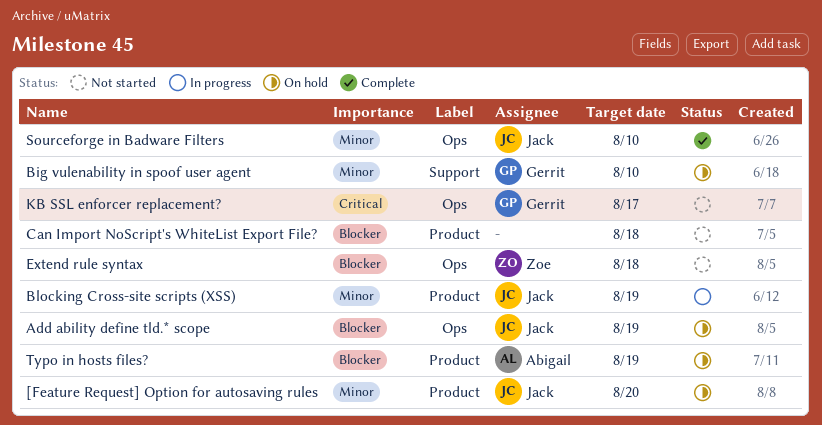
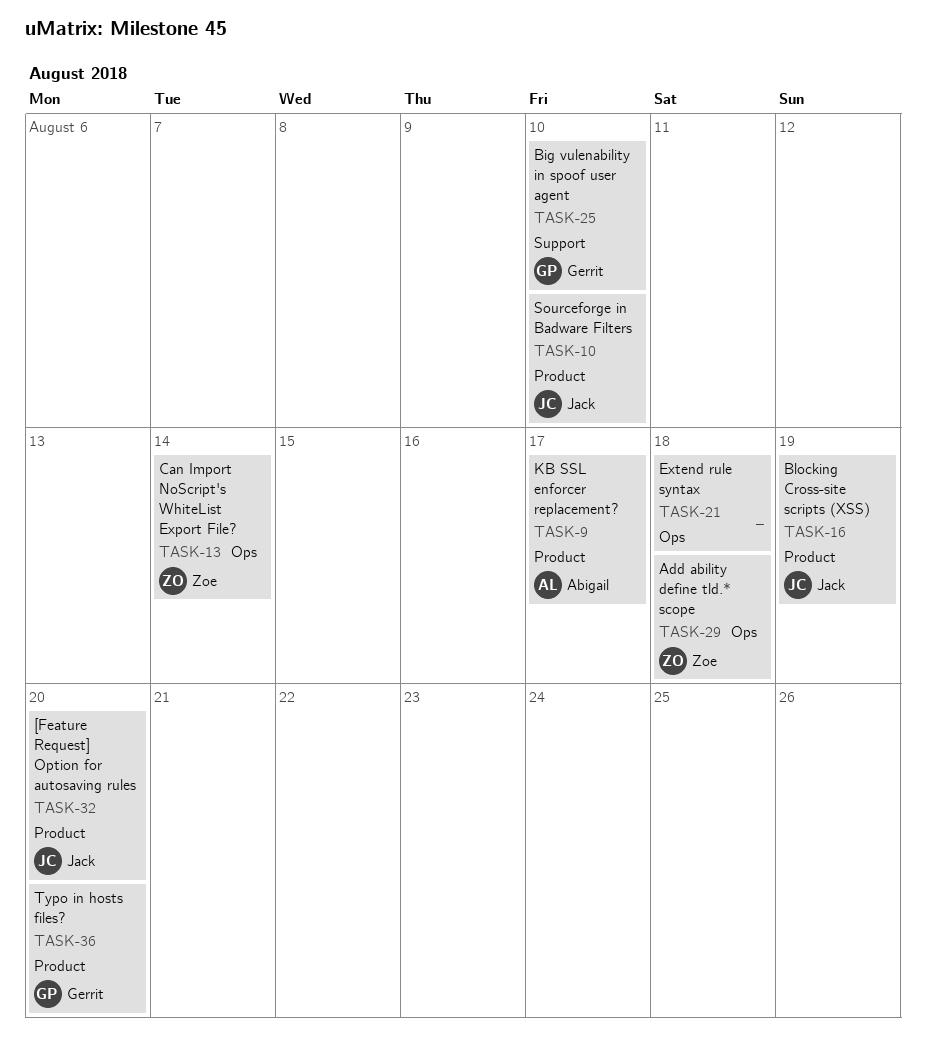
Add ability define tld.* scope, owner: Jack -> Zoe
Add ability define tld.* scope, due: Aug 19 -> Aug 18
Can Import NoScript's WhiteList Export File?, owner: none -> Zoe
Can Import NoScript's WhiteList Export File?, label: Product -> Ops
Can Import NoScript's WhiteList Export File?, due: Aug 18 -> Aug 14
Extend rule syntax, owner: Zoe -> none
KB SSL enforcer replacement?, owner: Gerrit -> Abigail
KB SSL enforcer replacement?, label: Ops -> Product
Sourceforge in Badware Filters, label: Ops -> Product
Typo in hosts files?, owner: Abigail -> Gerrit
Typo in hosts files?, due: Aug 19 -> Aug 20

